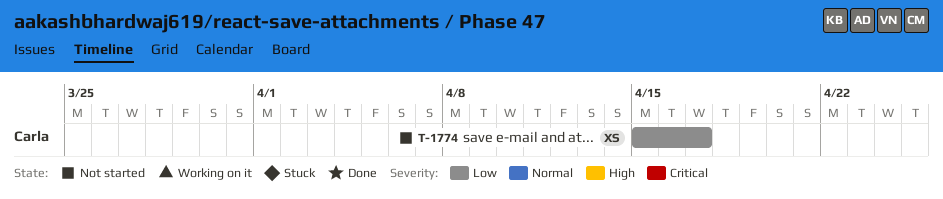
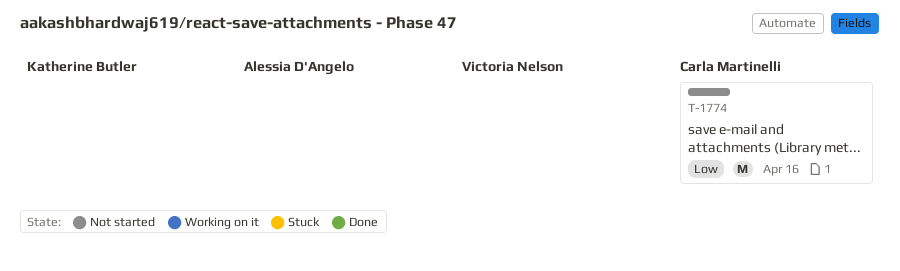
T-1774, estimate: XS -> M
T-1774, due: Apr 17 -> Apr 16

